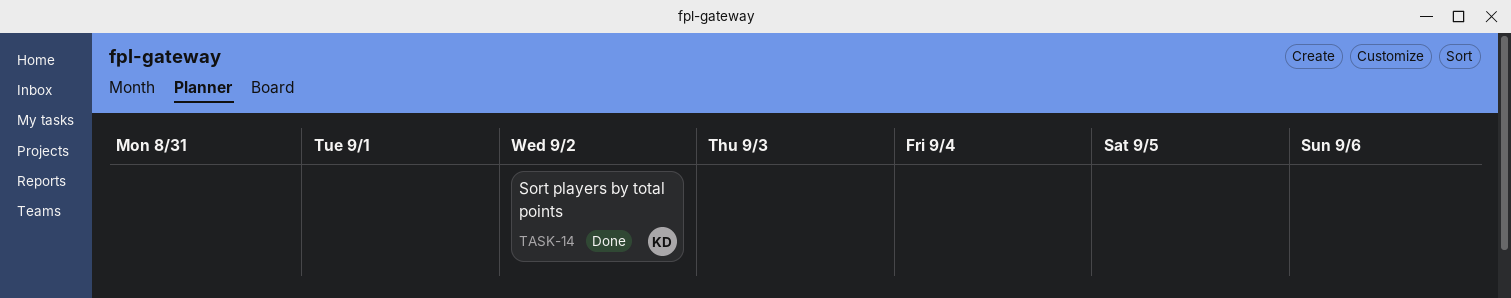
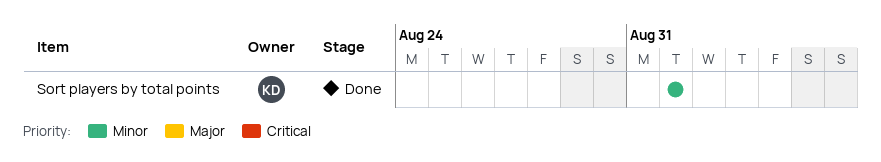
Sort players by total points, due: Sep 2 -> Sep 1

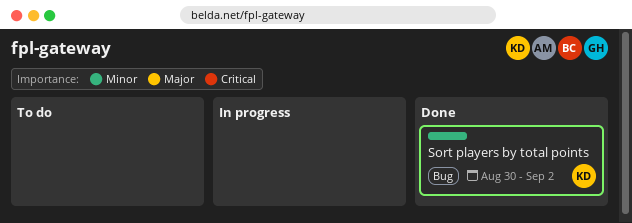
Sort players by total points, start: Sep 1 -> Aug 30
Sort players by total points, due: Sep 1 -> Sep 2

